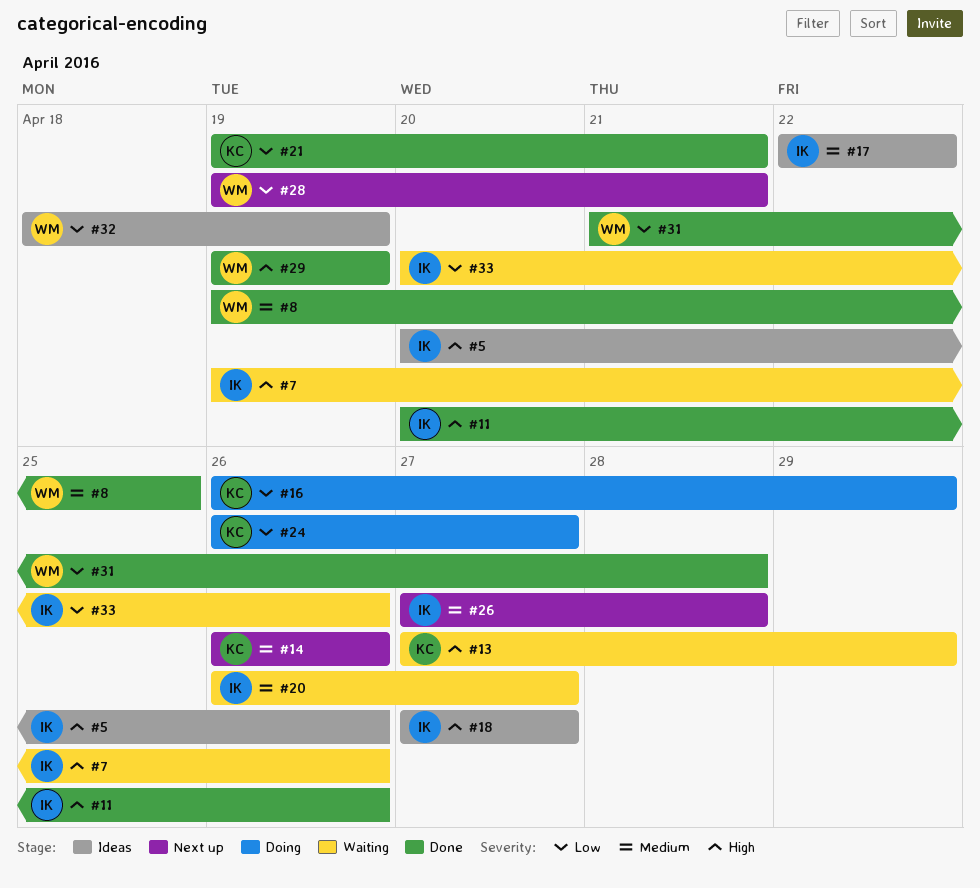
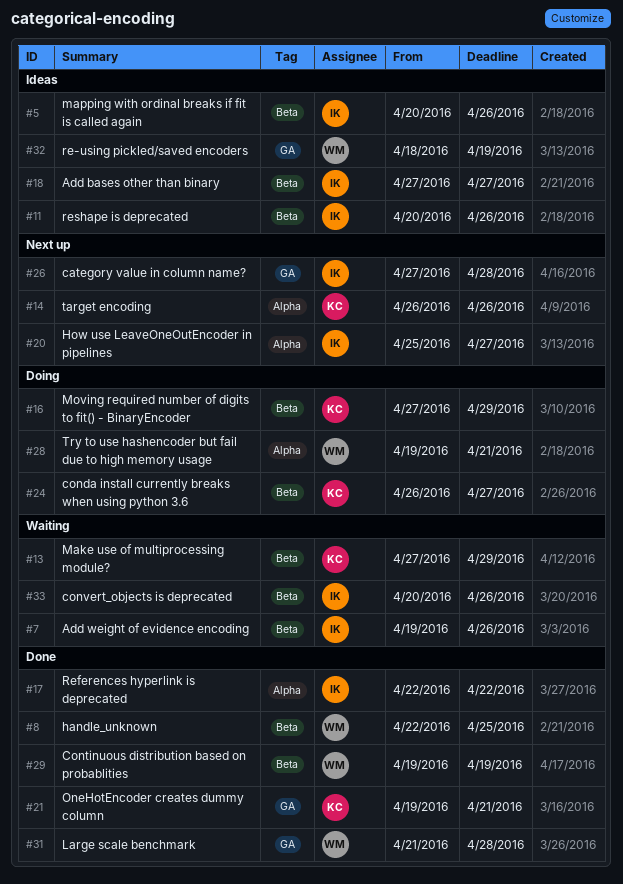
#8, start: Apr 19 -> Apr 22
#11, status: Done -> Ideas
#16, start: Apr 26 -> Apr 27
#17, status: Ideas -> Done
#20, status: Waiting -> Next up
#20, start: Apr 26 -> Apr 25
#28, status: Next up -> Doing

